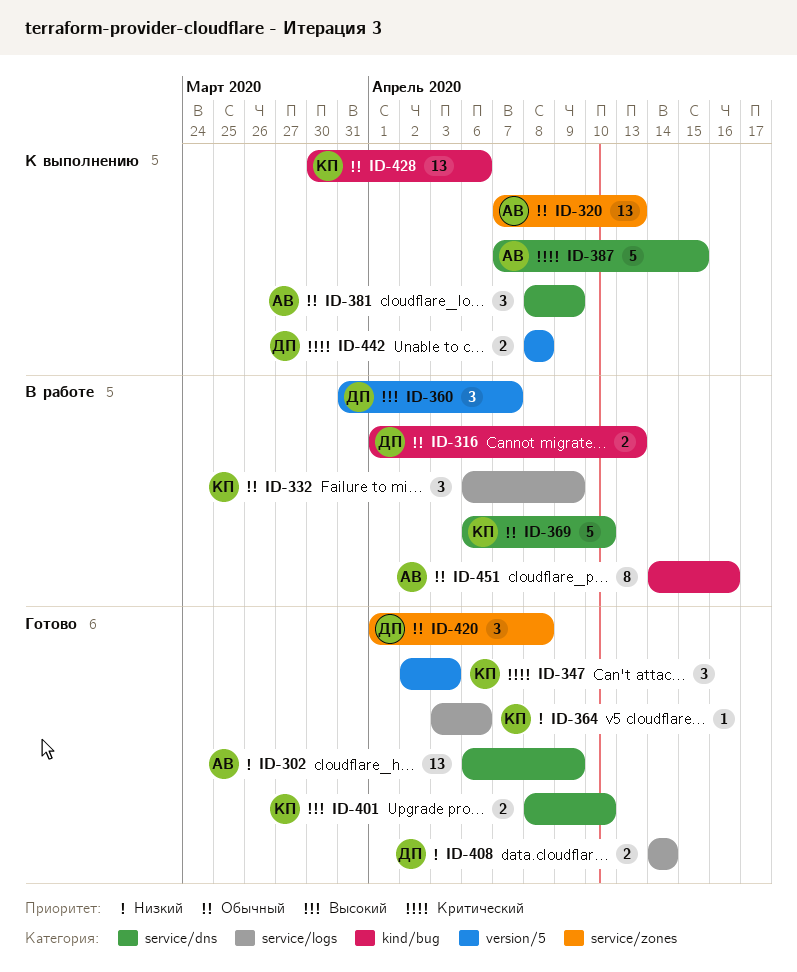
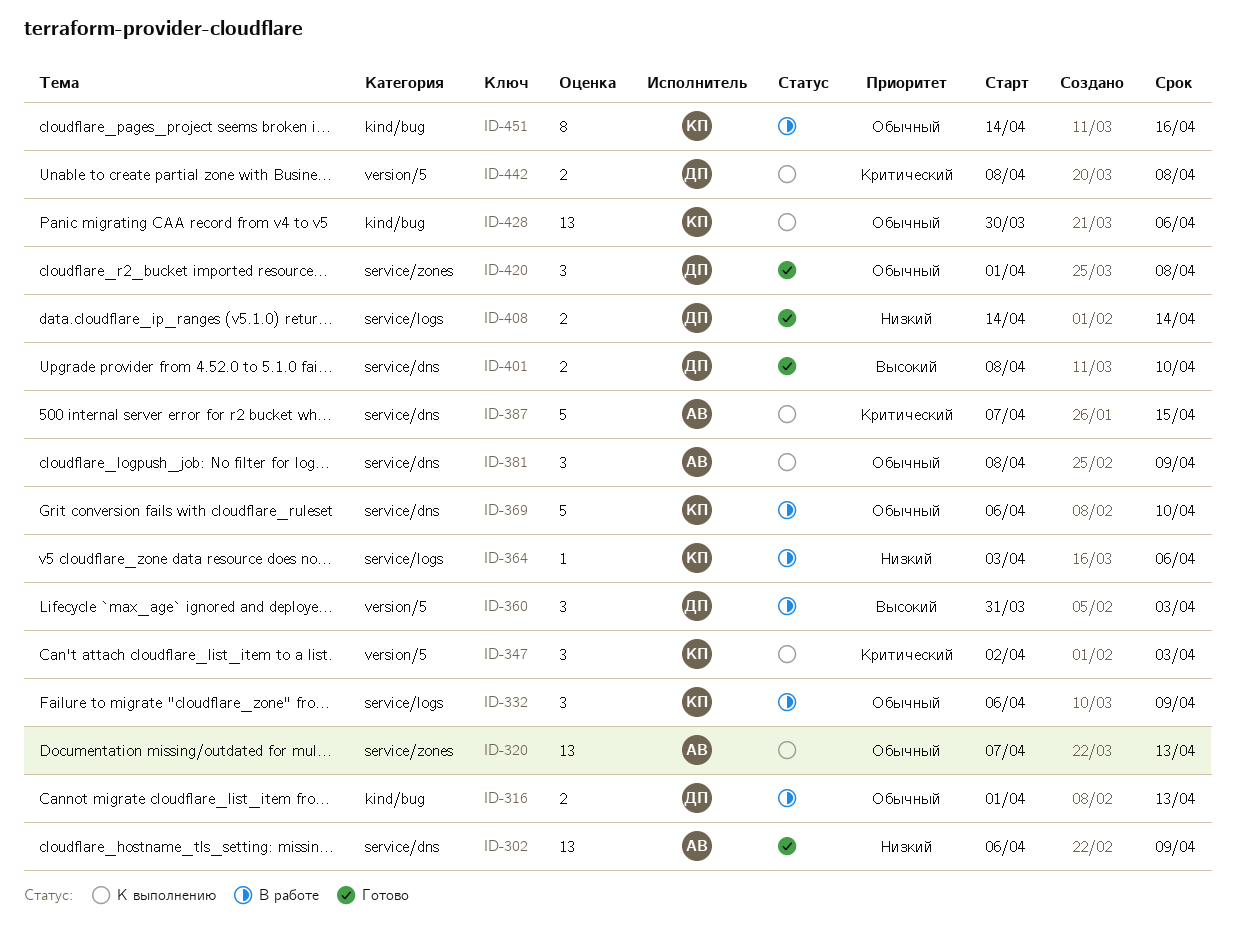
ID-347, status: Готово -> К выполнению
ID-360, due: Apr 7 -> Apr 3
ID-364, status: Готово -> В работе
ID-401, owner: КП -> ДП
ID-451, owner: АВ -> КП

